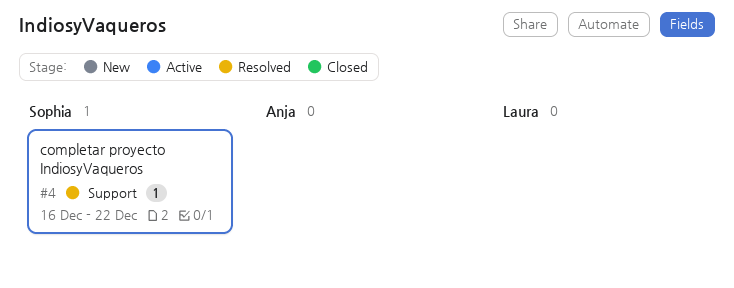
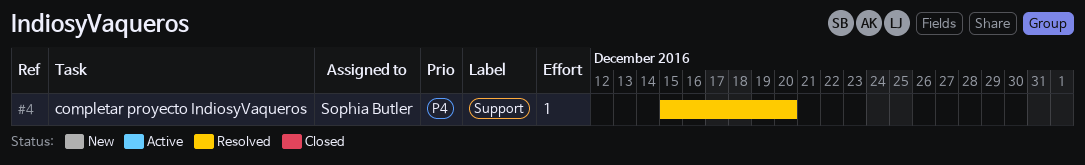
#4, start: Dec 16 -> Dec 15
#4, due: Dec 22 -> Dec 20

